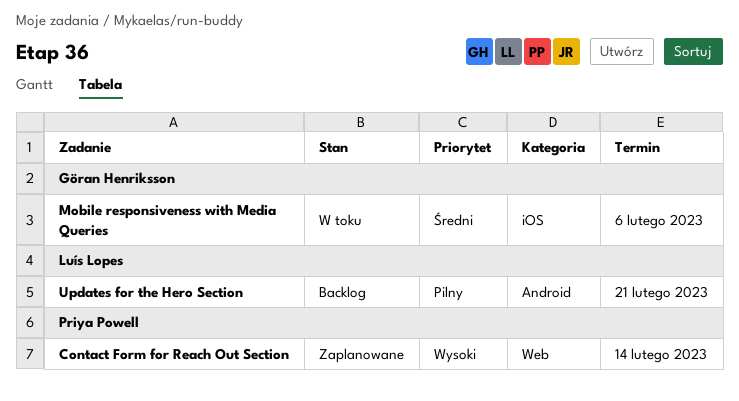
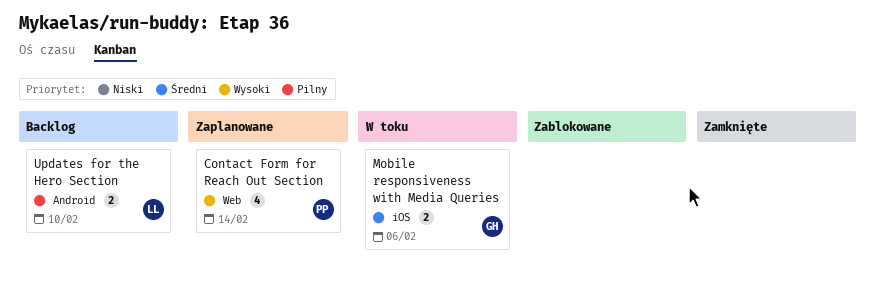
Updates for the Hero Section, due: Feb 21 -> Feb 10

